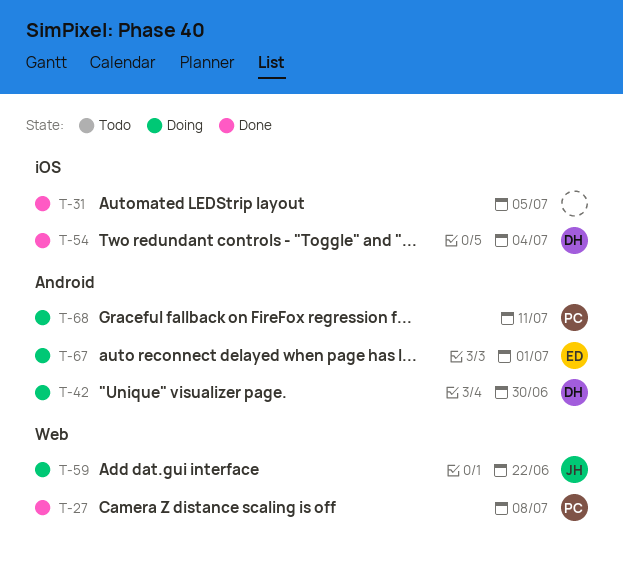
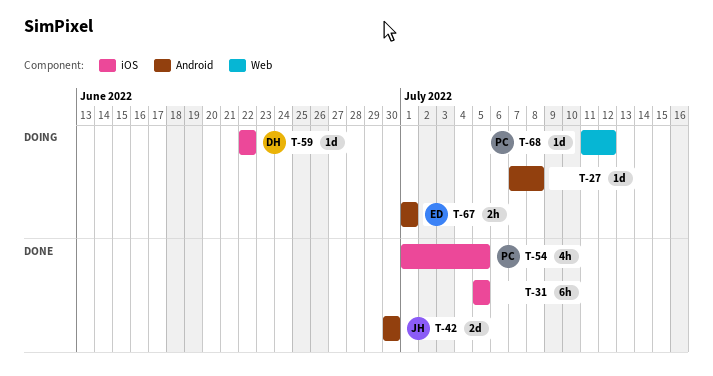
T-27, status: Done -> Doing
T-27, owner: PC -> none
T-27, label: Web -> Android
T-42, status: Doing -> Done
T-42, owner: DH -> JH
T-54, owner: DH -> PC
T-54, due: Jul 4 -> Jul 5
T-59, owner: JH -> DH
T-59, label: Web -> iOS
T-68, label: Android -> Web
T-68, due: Jul 11 -> Jul 12

